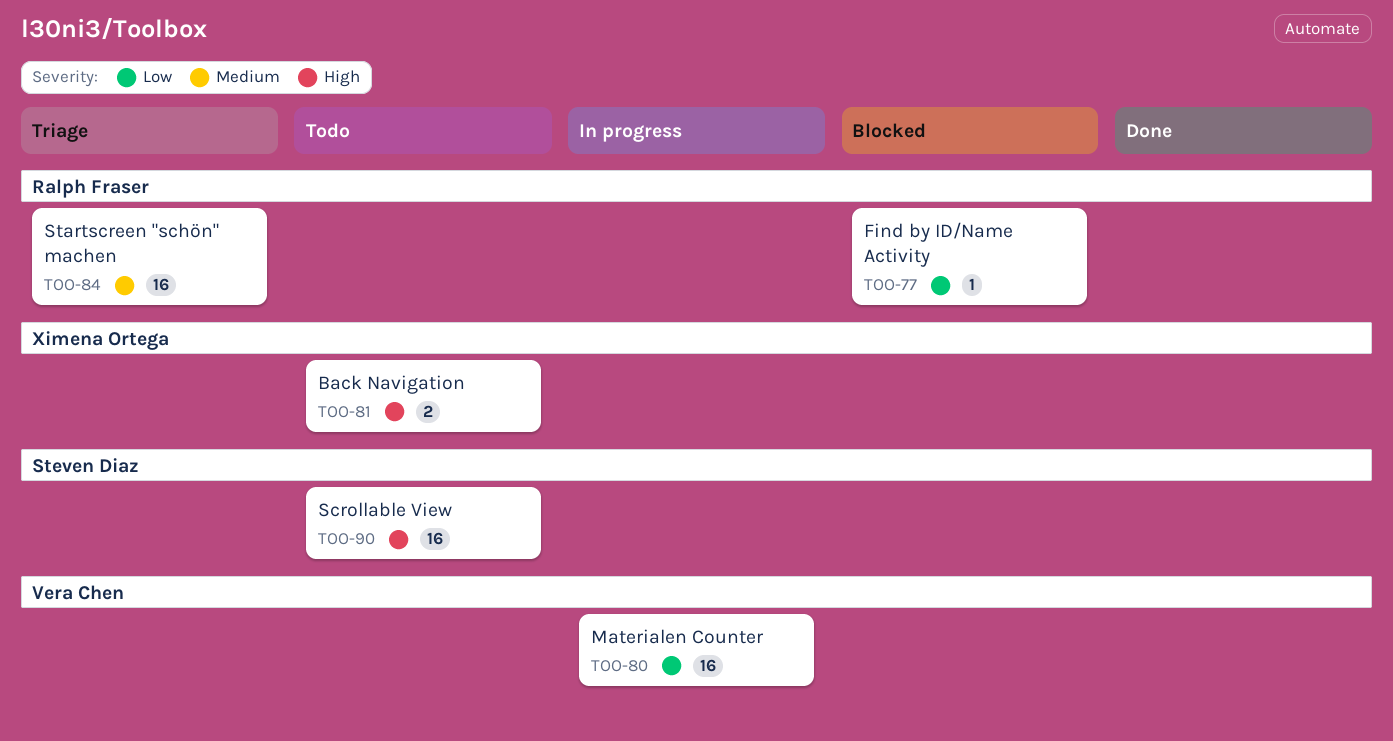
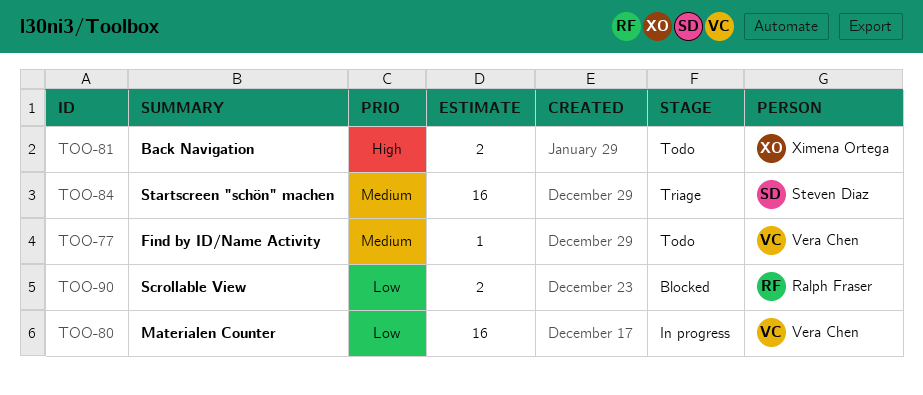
TOO-77, status: Blocked -> Todo
TOO-77, owner: Ralph Fraser -> Vera Chen
TOO-77, priority: Low -> Medium
TOO-84, owner: Ralph Fraser -> Steven Diaz
TOO-90, status: Todo -> Blocked
TOO-90, owner: Steven Diaz -> Ralph Fraser
TOO-90, priority: High -> Low
TOO-90, estimate: 16 -> 2

